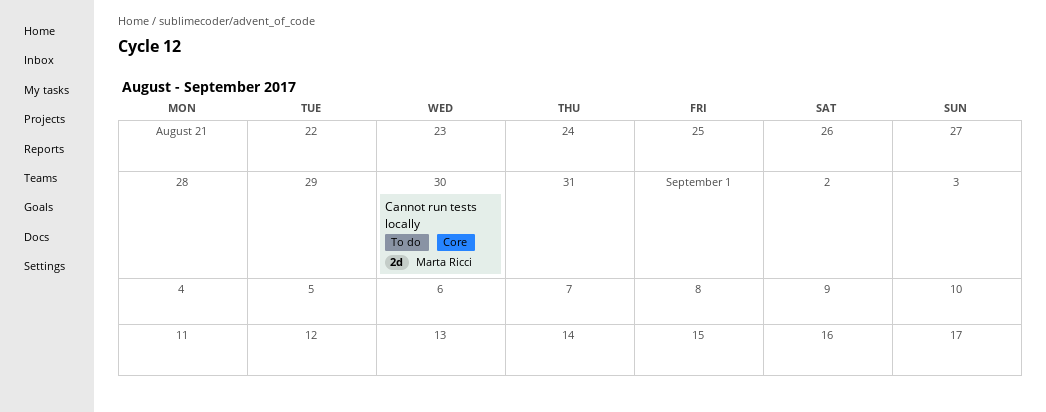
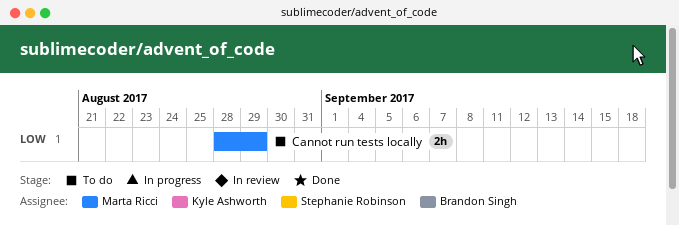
Cannot run tests locally, estimate: 2d -> 2h
Cannot run tests locally, due: Aug 30 -> Aug 29

